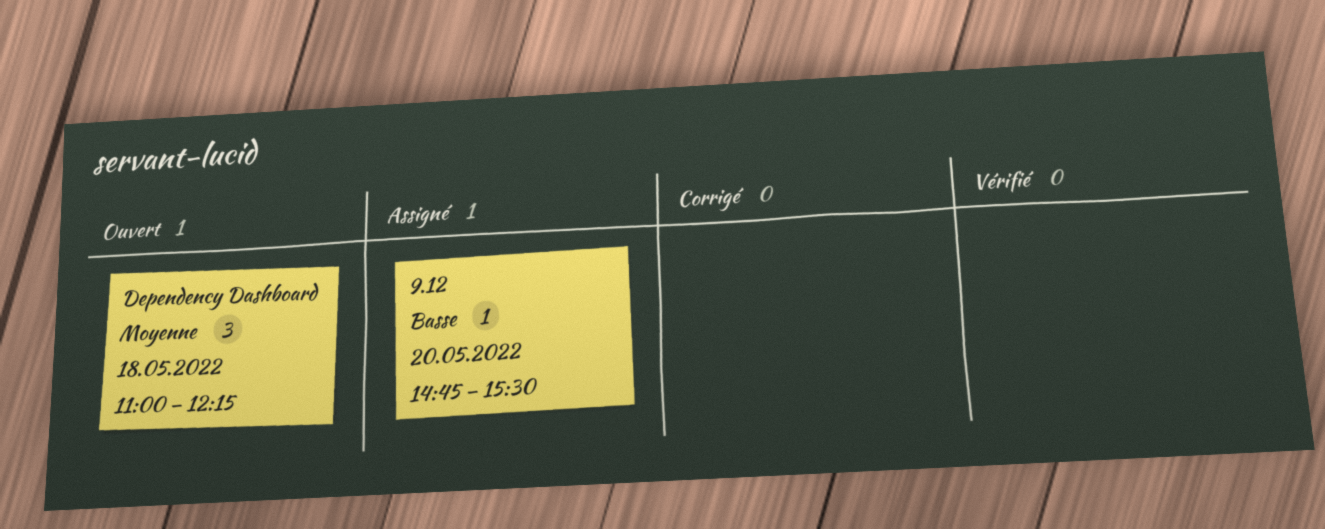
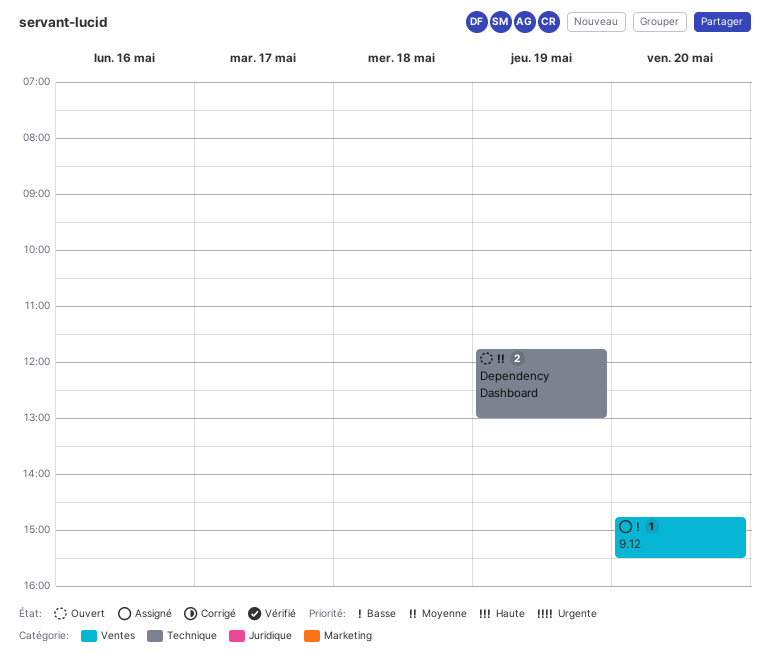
Dependency Dashboard, estimate: 3 -> 2
Dependency Dashboard, day: May 18 -> May 19
Dependency Dashboard, begins: 11:00 -> 11:45
Dependency Dashboard, ends: 12:15 -> 13:00

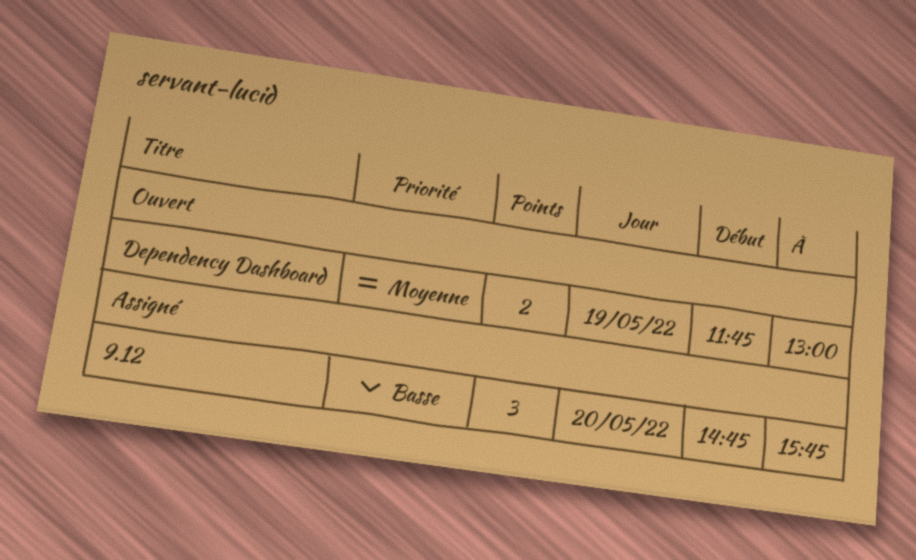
9.12, estimate: 1 -> 3
9.12, ends: 15:30 -> 15:45

